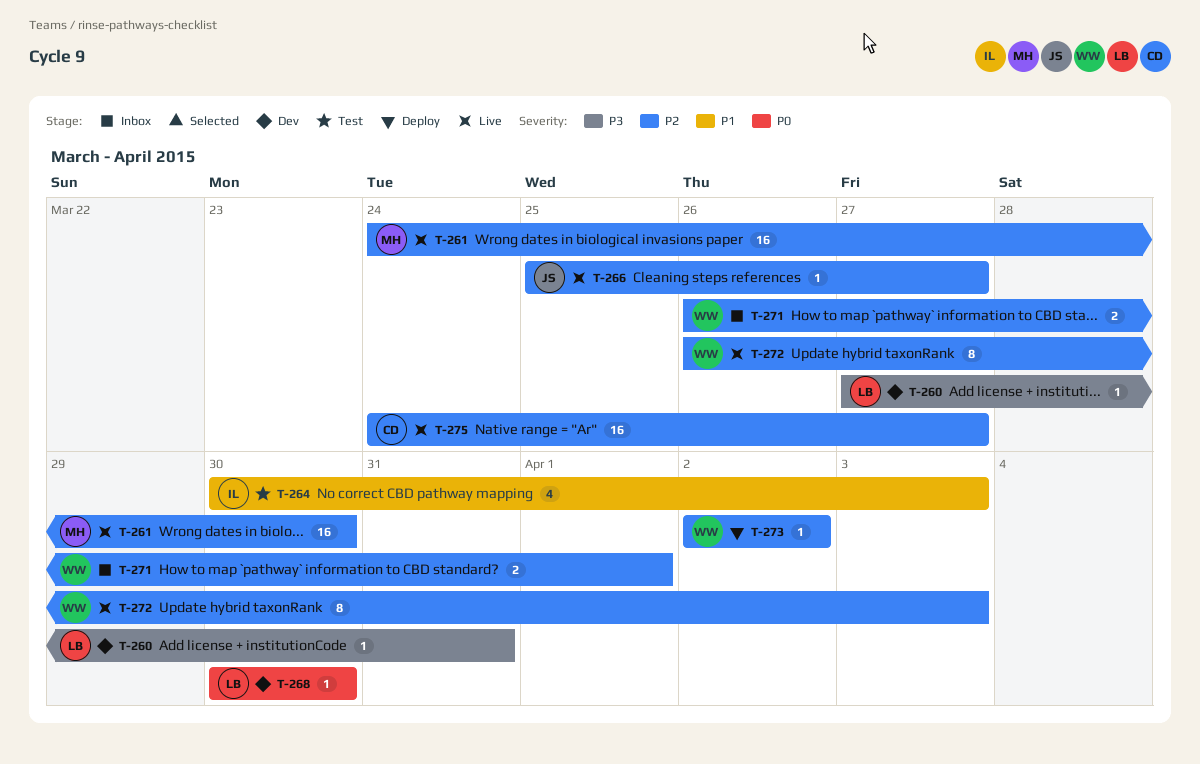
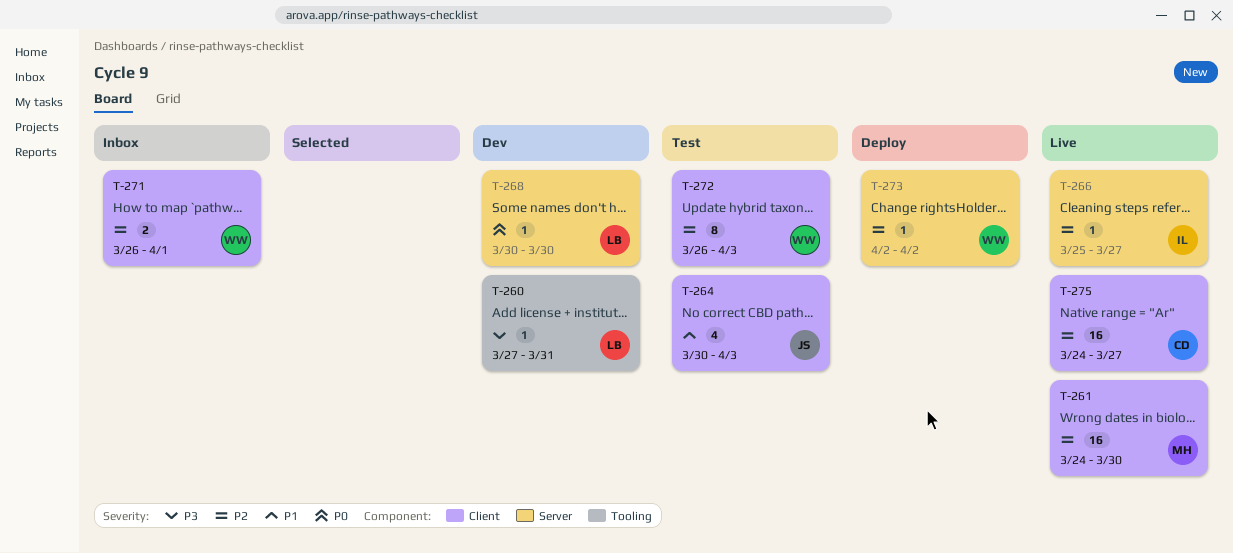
T-264, owner: IL -> JS
T-266, owner: JS -> IL
T-272, status: Live -> Test

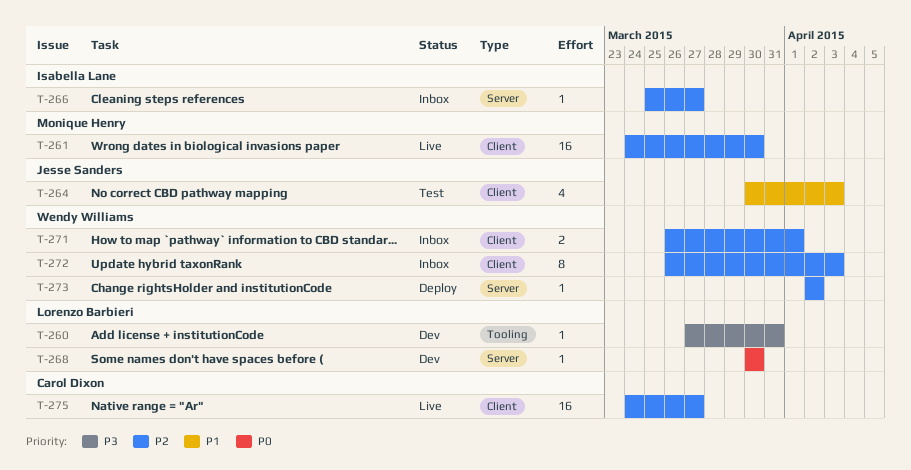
T-266, status: Live -> Inbox
T-272, status: Test -> Inbox

